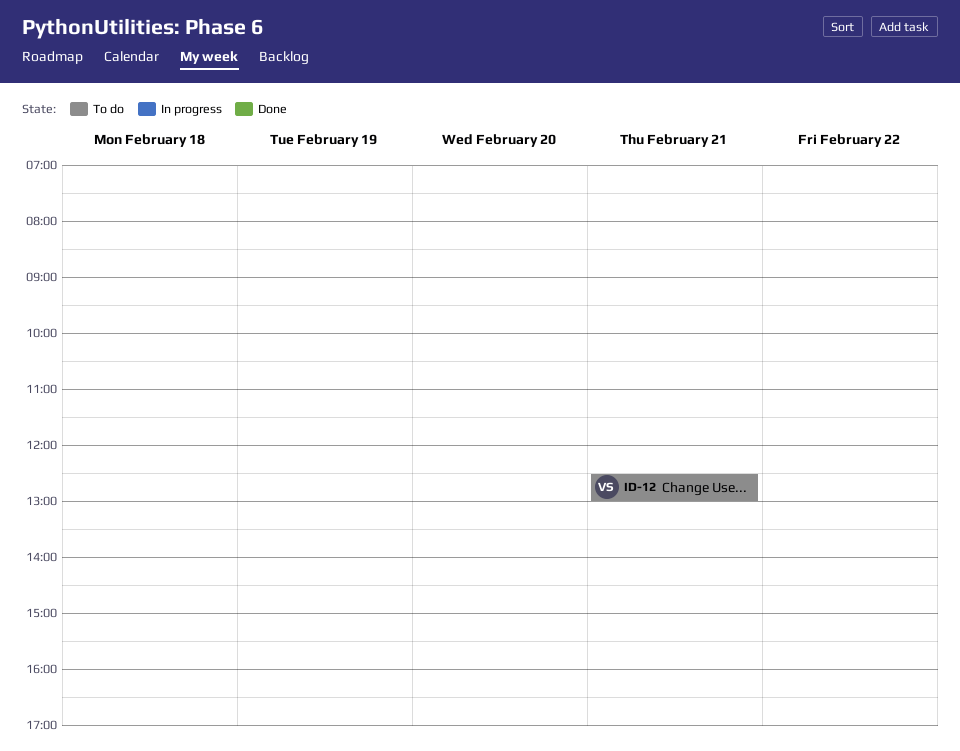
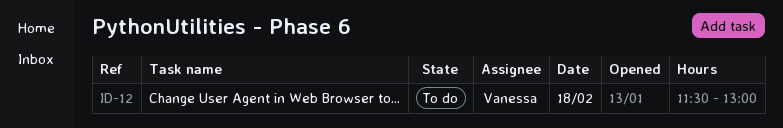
ID-12, day: Feb 21 -> Feb 18
ID-12, begins: 12:30 -> 11:30

